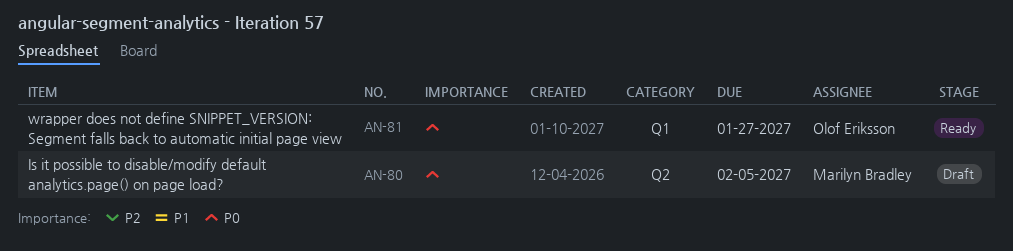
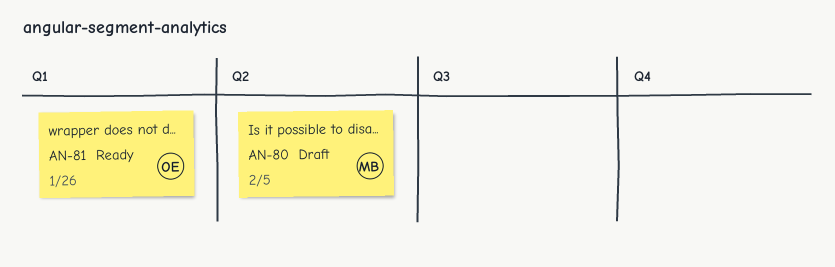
AN-81, due: Jan 27 -> Jan 26

